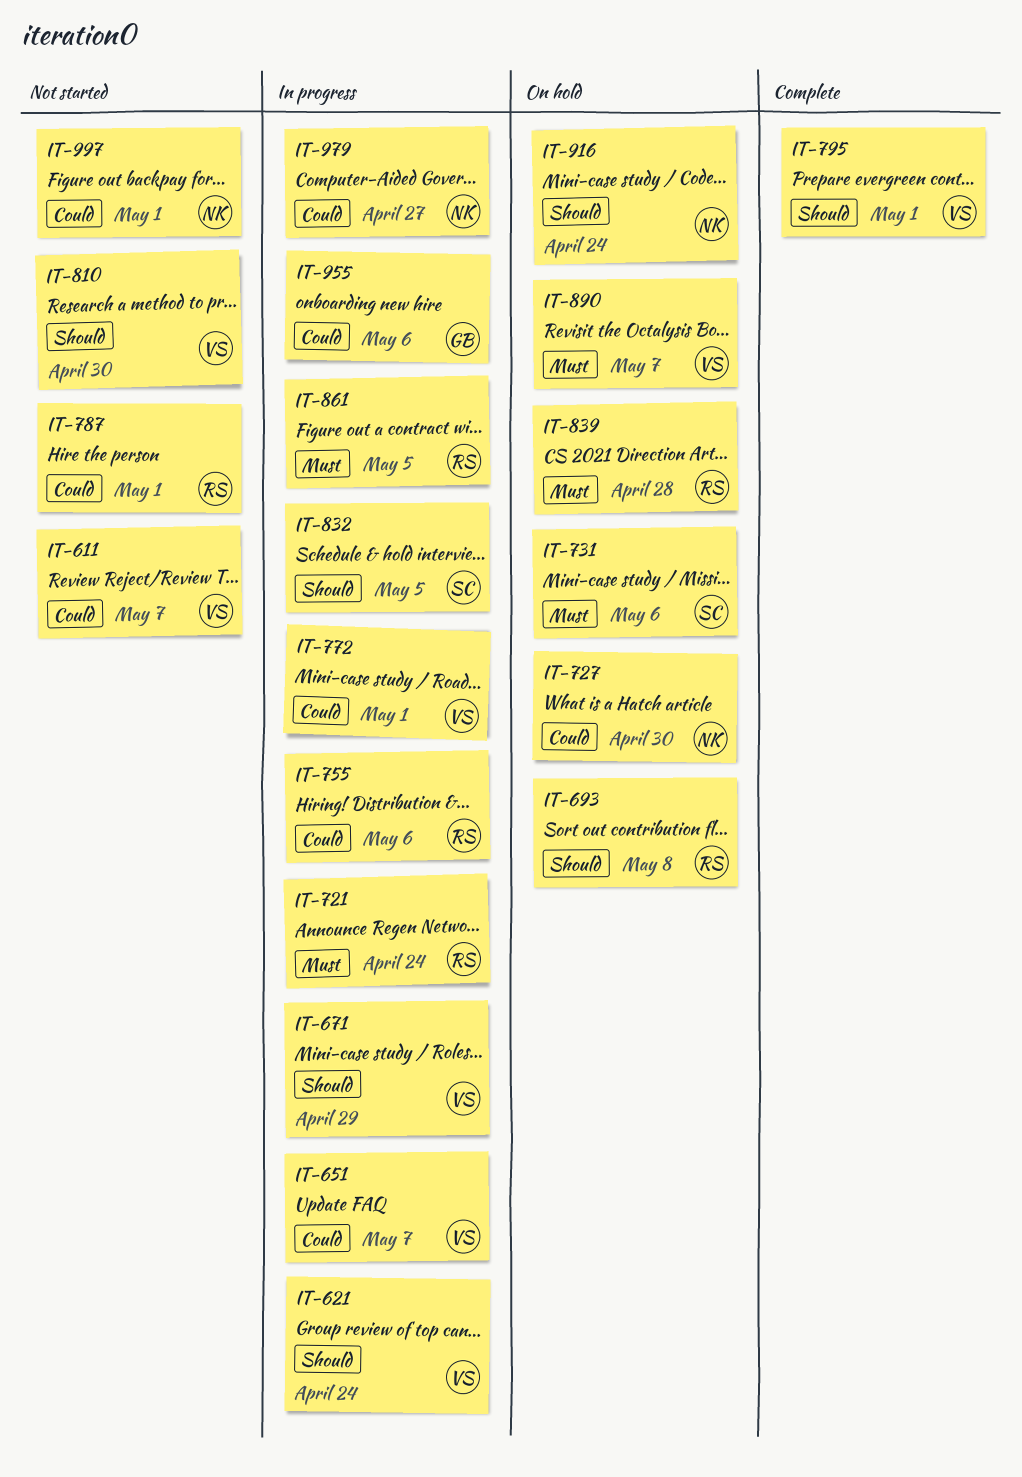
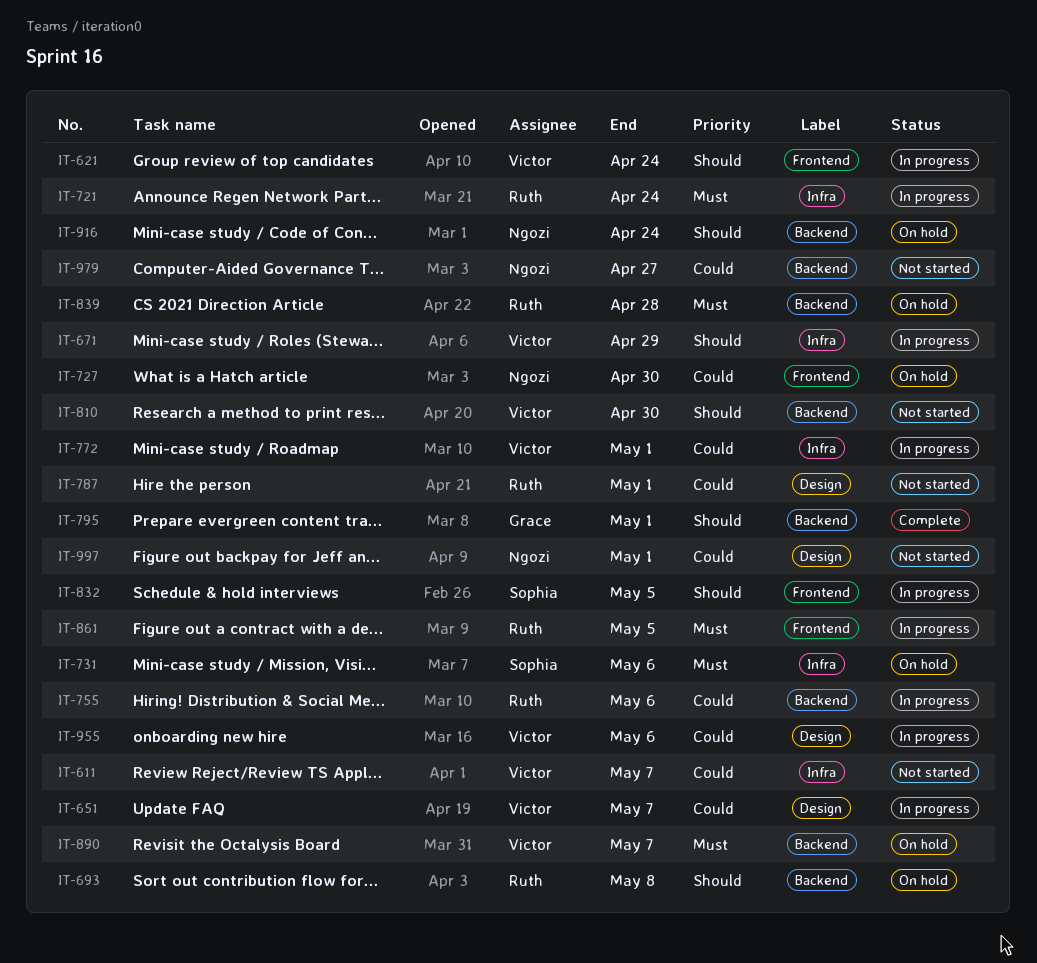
IT-795, owner: Victor -> Grace
IT-955, owner: Grace -> Victor
IT-979, status: In progress -> Not started

